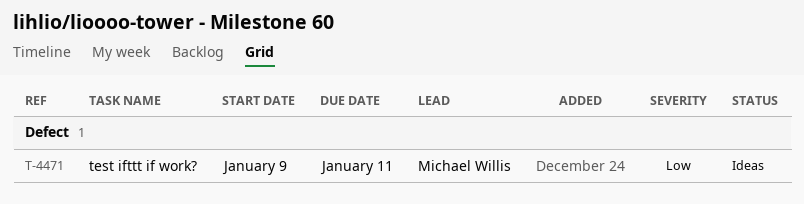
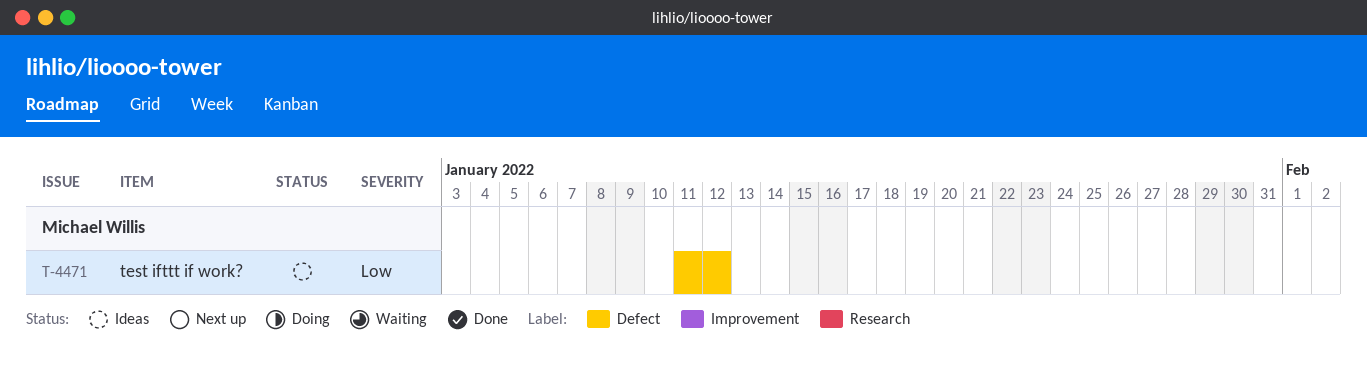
T-4471, start: Jan 9 -> Jan 11
T-4471, due: Jan 11 -> Jan 12

